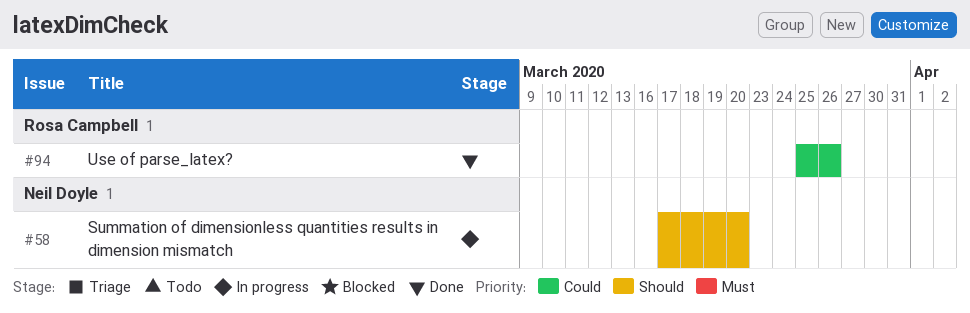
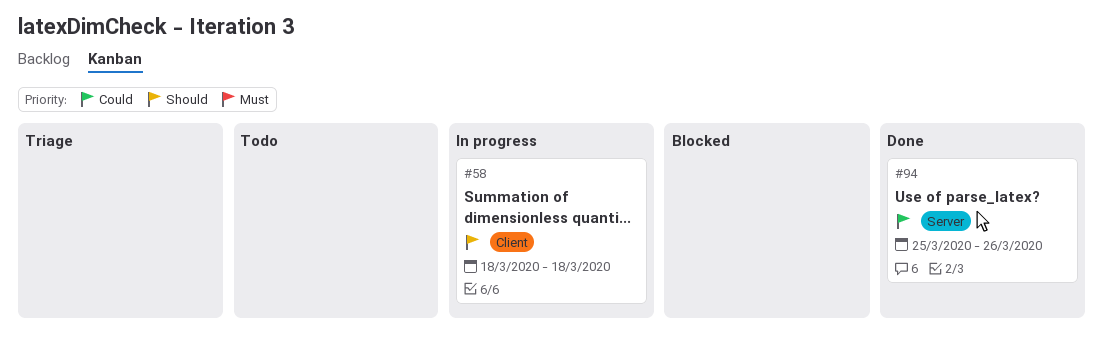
#58, start: Mar 17 -> Mar 18
#58, due: Mar 20 -> Mar 18

